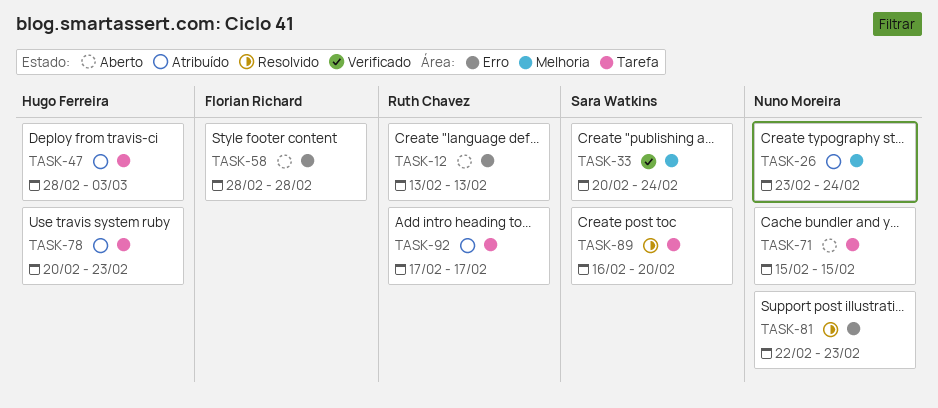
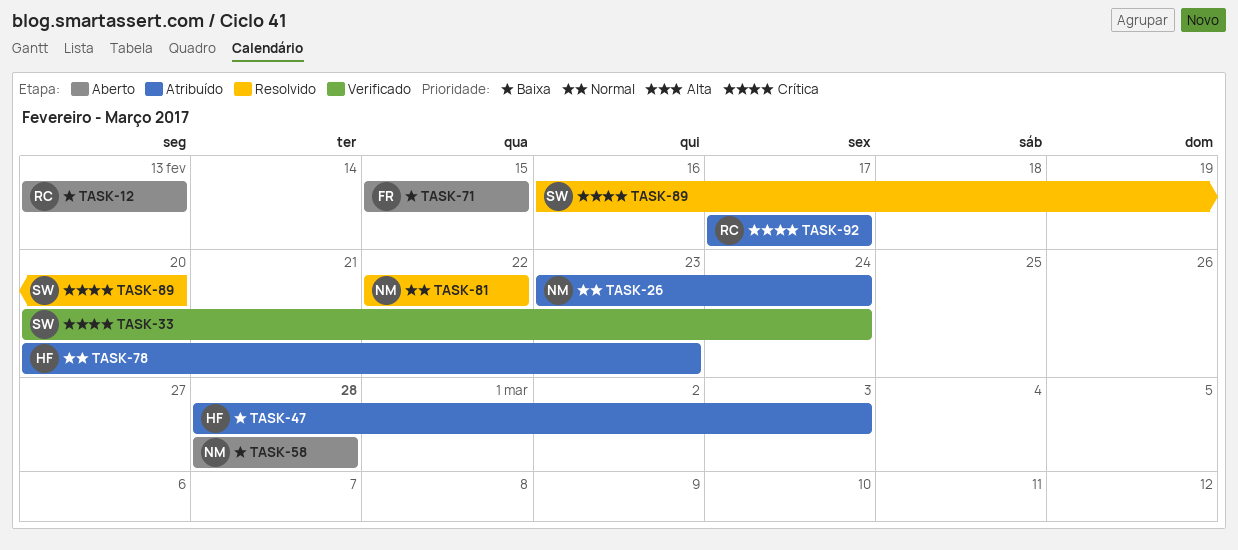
TASK-58, owner: Florian Richard -> Nuno Moreira
TASK-71, owner: Nuno Moreira -> Florian Richard
TASK-81, due: Feb 23 -> Feb 22

